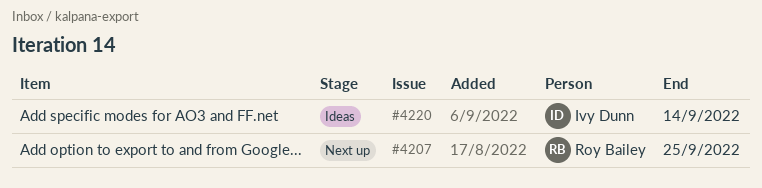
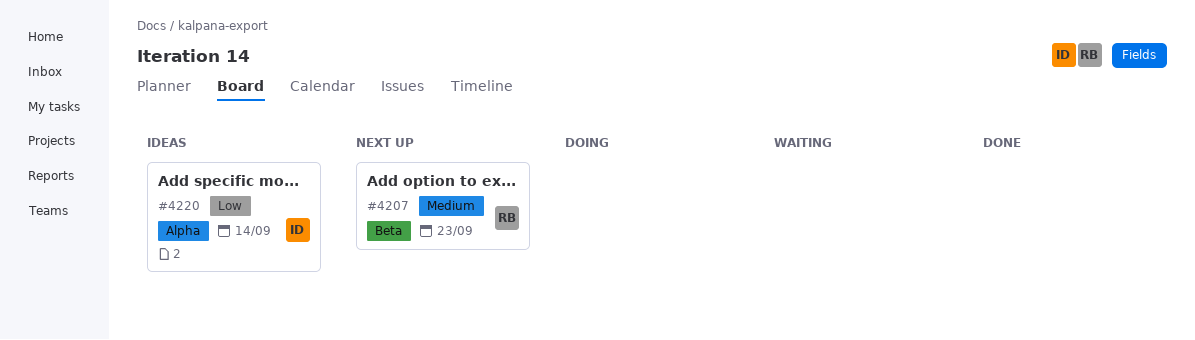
#4207, due: Sep 25 -> Sep 23

